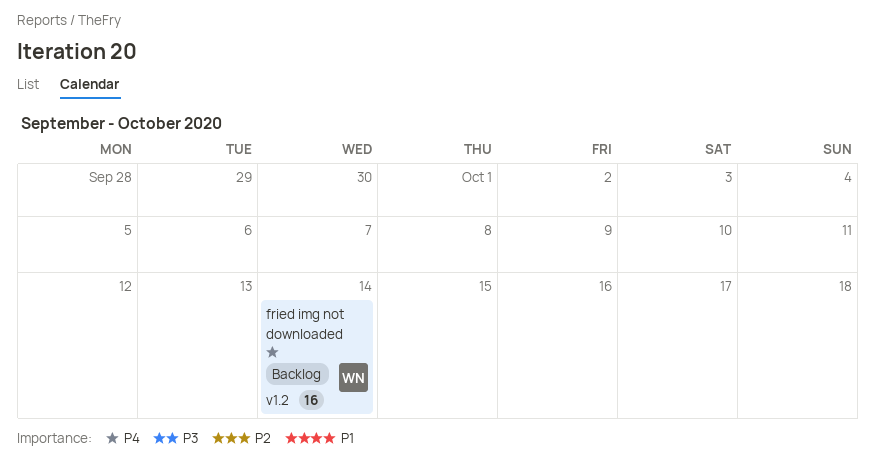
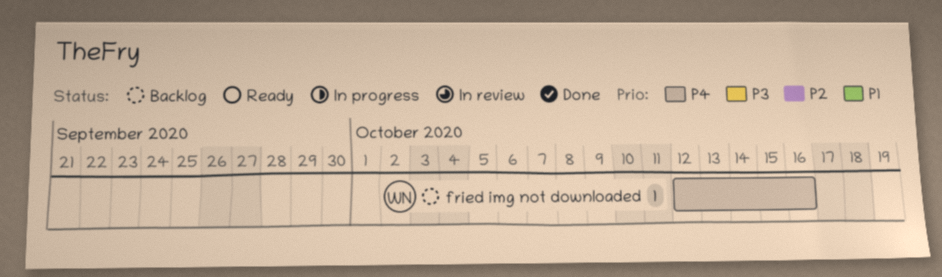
fried img not downloaded, estimate: 16 -> 1
fried img not downloaded, due: Oct 14 -> Oct 16

